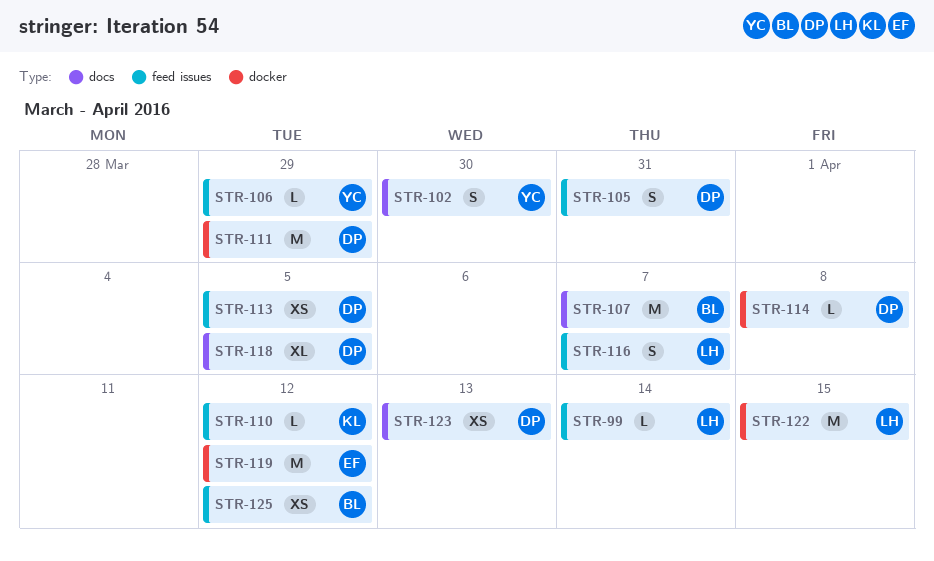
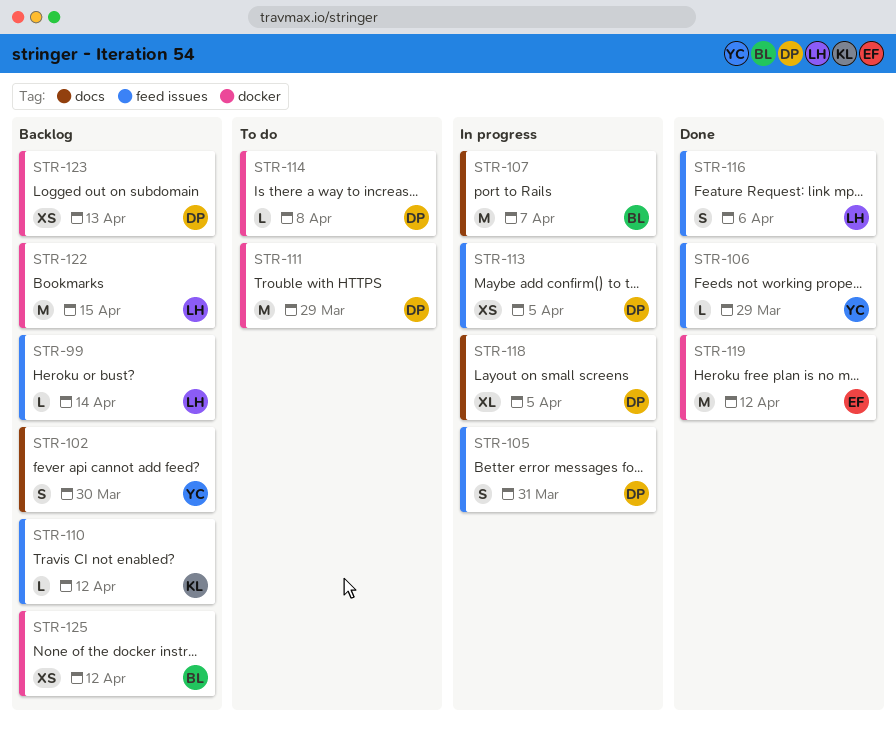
STR-116, due: Apr 7 -> Apr 6
STR-123, label: docs -> docker
STR-125, label: feed issues -> docker

